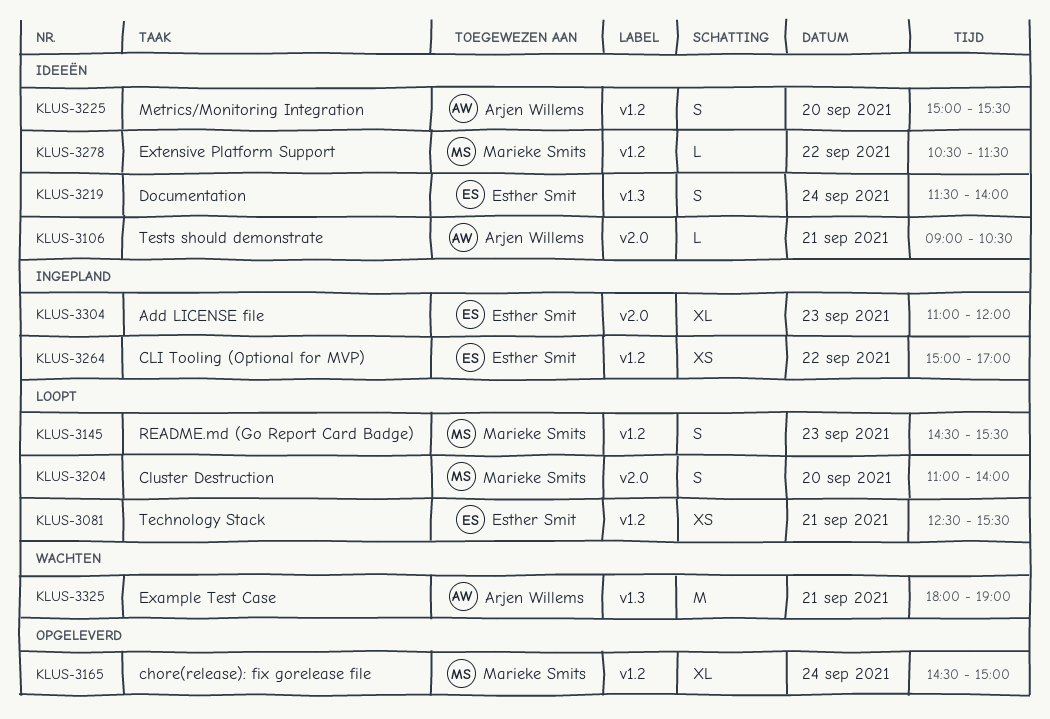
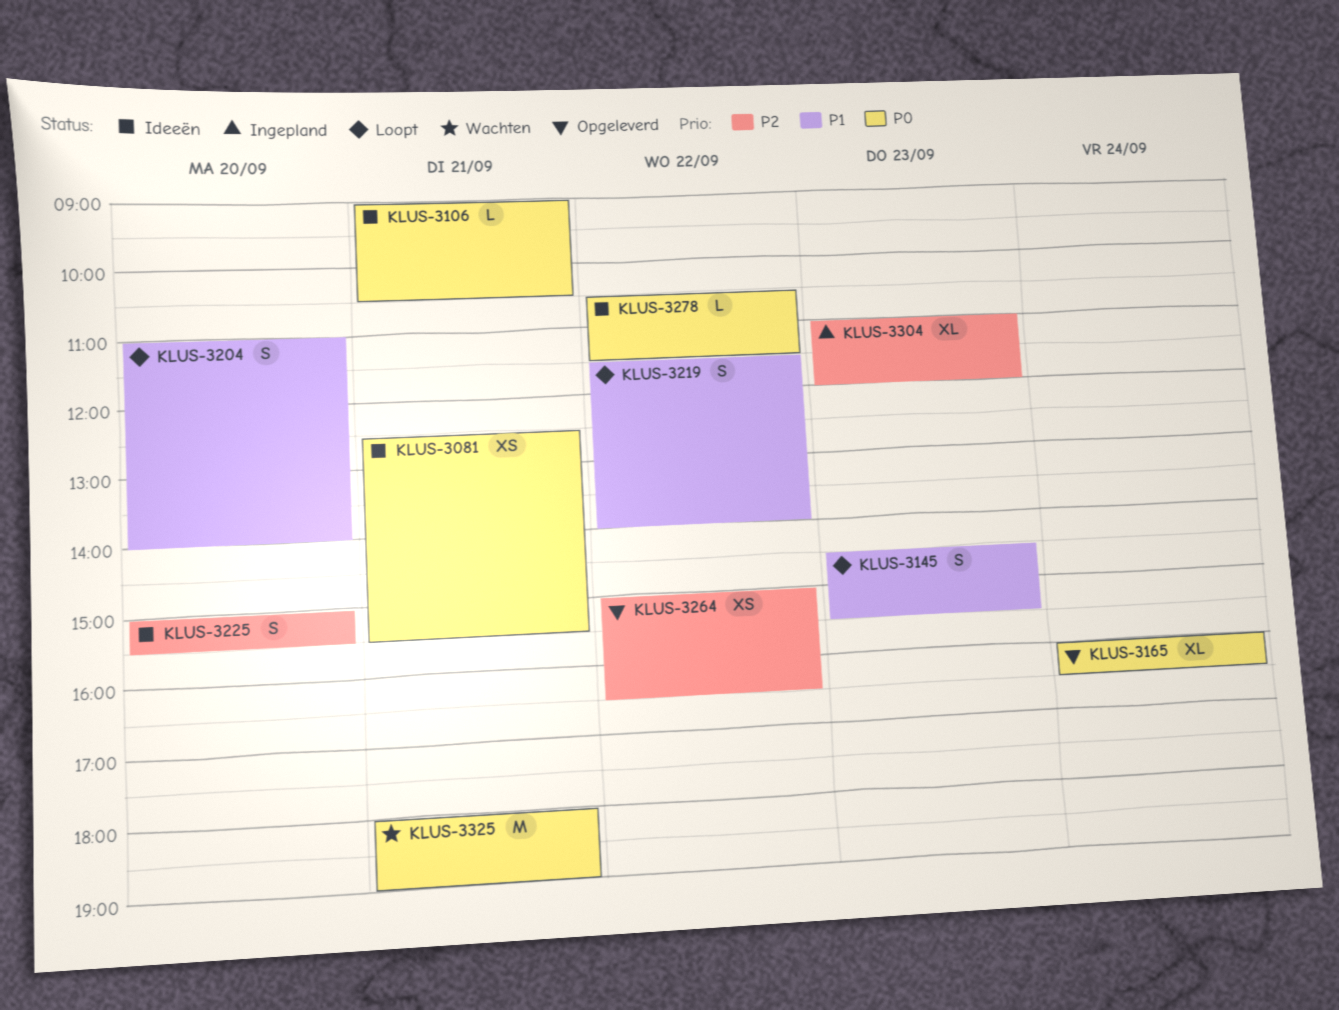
KLUS-3081, status: Loopt -> Ideeën
KLUS-3165, begins: 14:30 -> 16:00
KLUS-3165, ends: 15:00 -> 16:30
KLUS-3219, status: Ideeën -> Loopt
KLUS-3219, day: Sep 24 -> Sep 22
KLUS-3264, status: Ingepland -> Opgeleverd
KLUS-3264, ends: 17:00 -> 16:30

